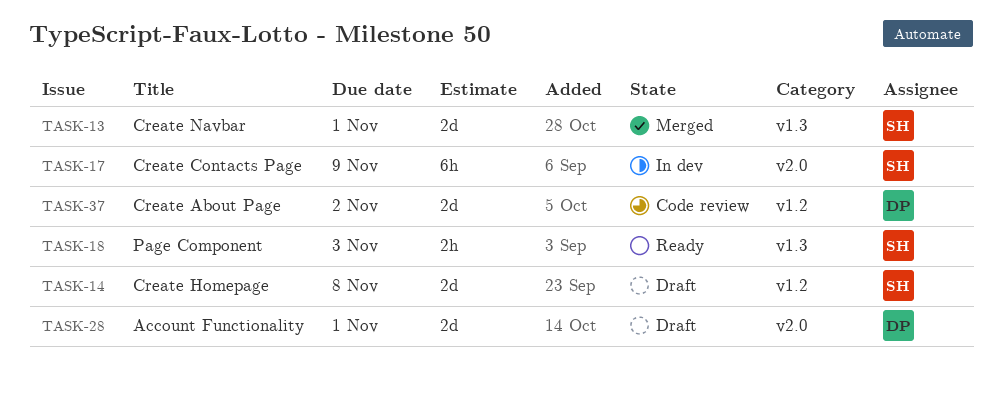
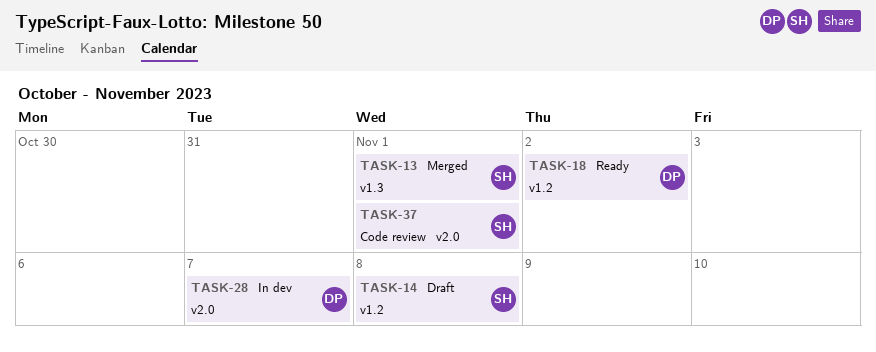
TASK-17: present -> none
TASK-18, owner: SH -> DP
TASK-18, label: v1.3 -> v1.2
TASK-18, due: Nov 3 -> Nov 2
TASK-28, status: Draft -> In dev
TASK-28, due: Nov 1 -> Nov 7
TASK-37, owner: DP -> SH
TASK-37, label: v1.2 -> v2.0
TASK-37, due: Nov 2 -> Nov 1

